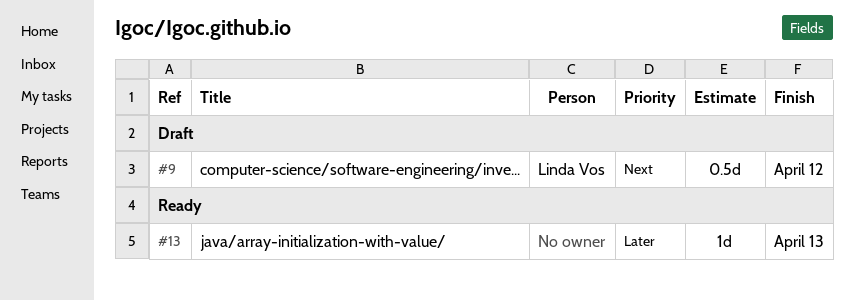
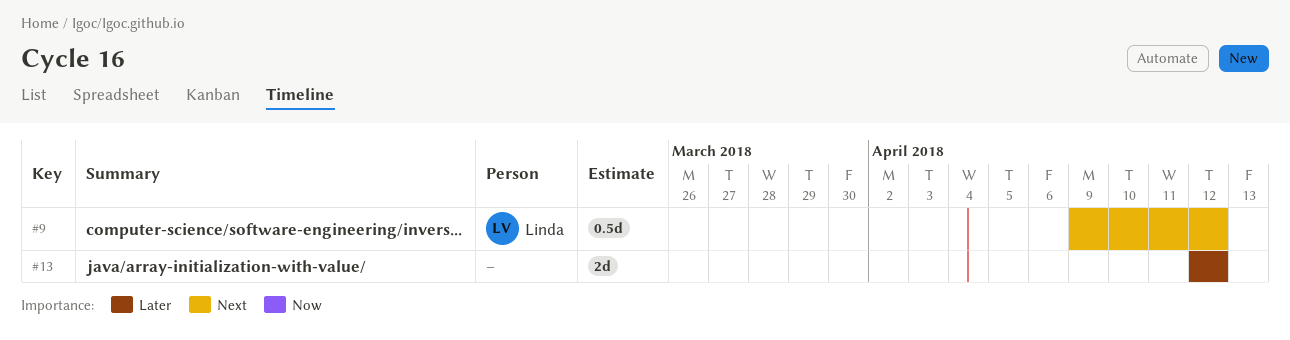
#13, estimate: 1d -> 2d
#13, due: Apr 13 -> Apr 12

